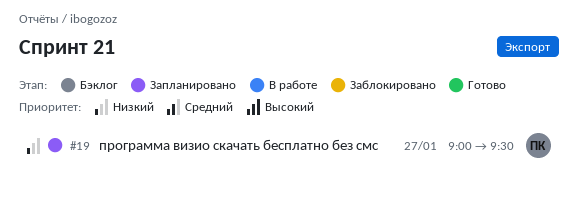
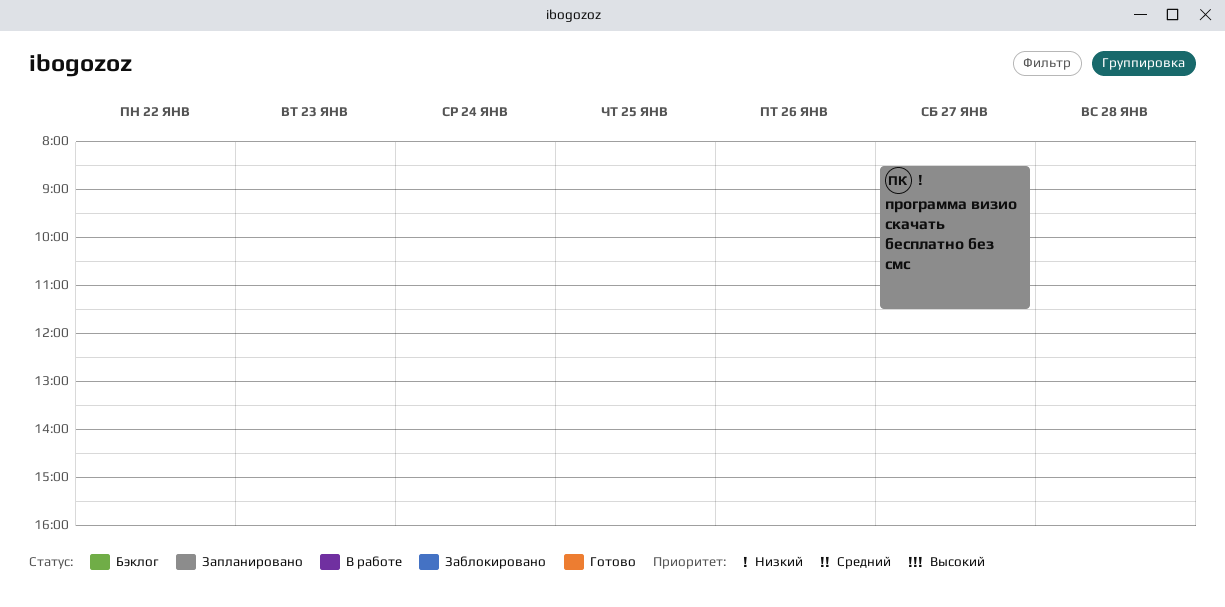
программа визио скачать бесплатно без смс, begins: 09:00 -> 08:30
программа визио скачать бесплатно без смс, ends: 09:30 -> 11:30

